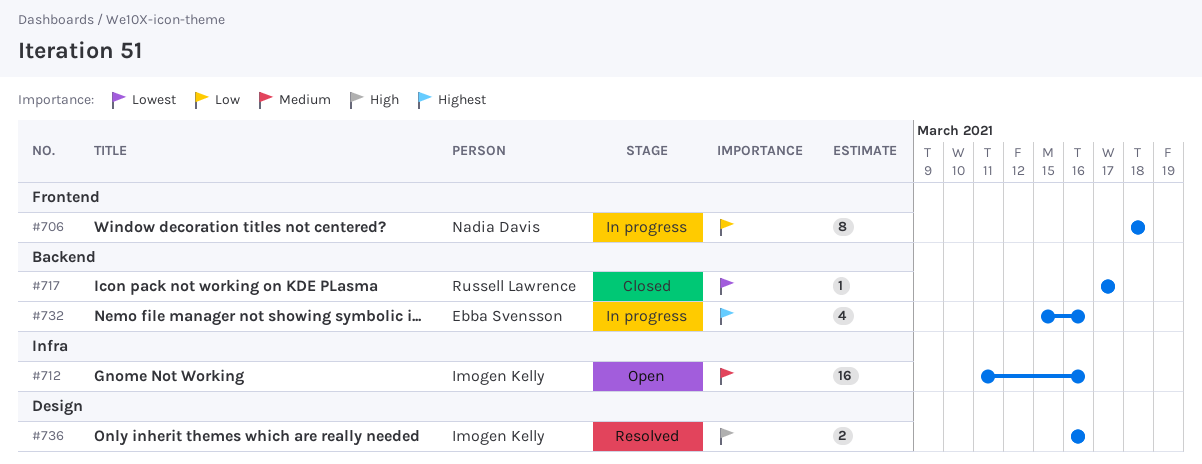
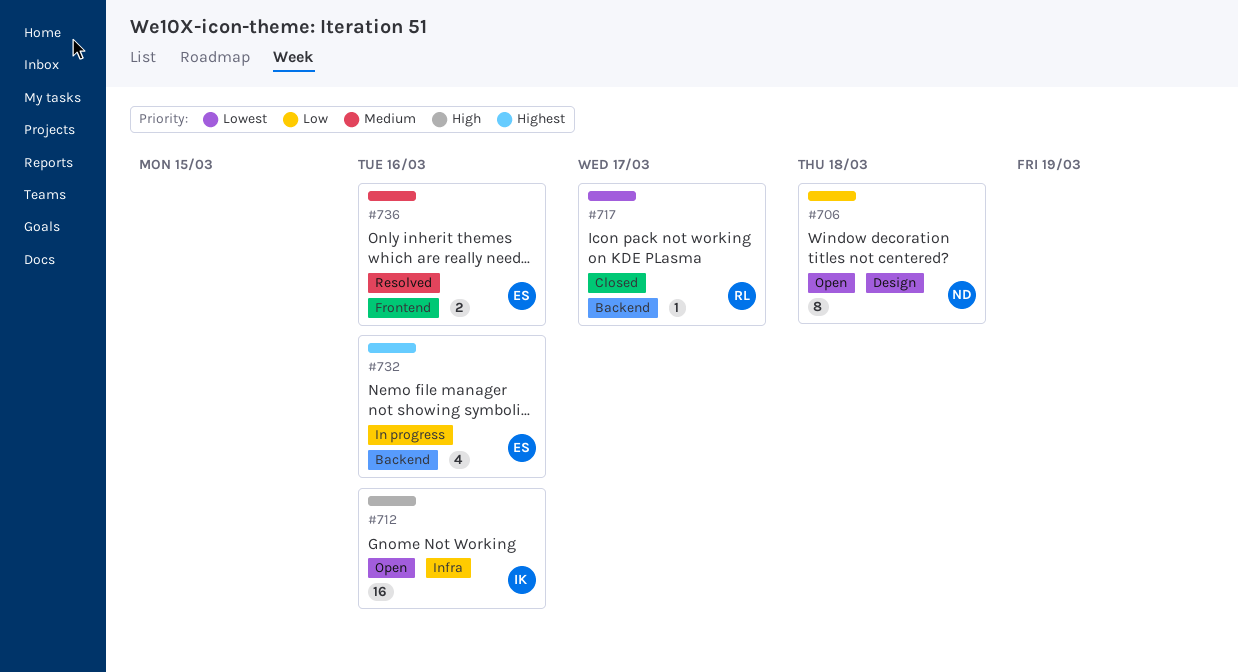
#706, status: In progress -> Open
#706, label: Frontend -> Design
#712, priority: Medium -> High
#736, owner: Imogen Kelly -> Ebba Svensson
#736, priority: High -> Medium
#736, label: Design -> Frontend

